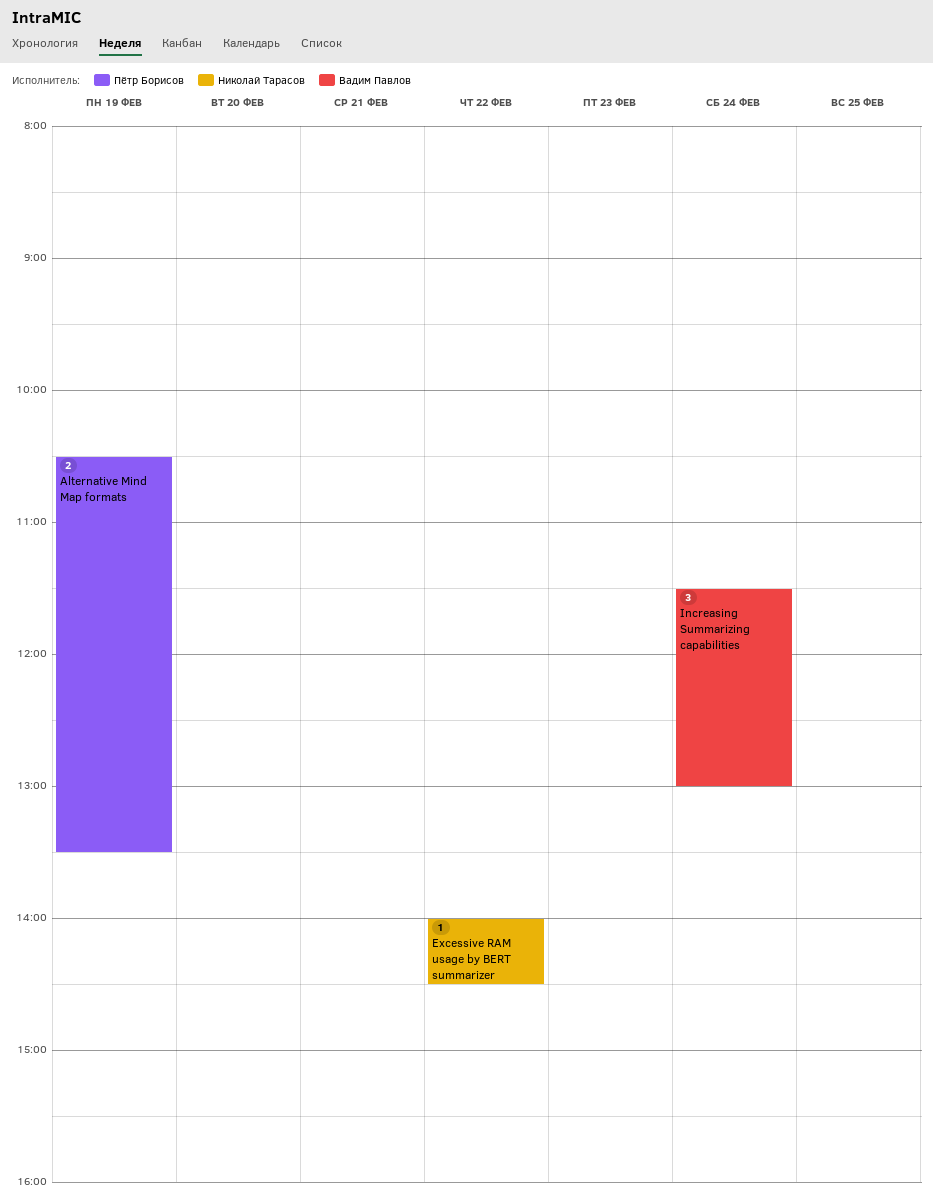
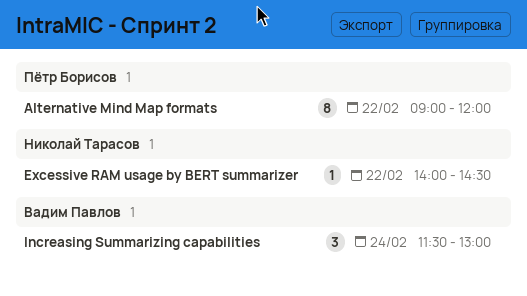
Alternative Mind Map formats, estimate: 2 -> 8
Alternative Mind Map formats, day: Feb 19 -> Feb 22
Alternative Mind Map formats, begins: 10:30 -> 09:00
Alternative Mind Map formats, ends: 13:30 -> 12:00

